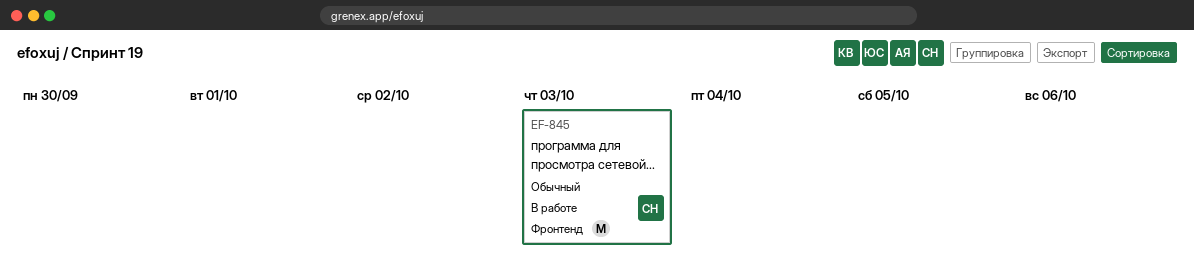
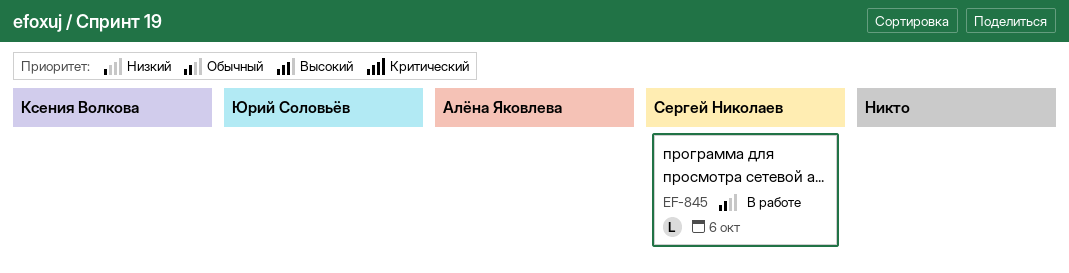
EF-845, estimate: M -> L
EF-845, due: Oct 3 -> Oct 6

